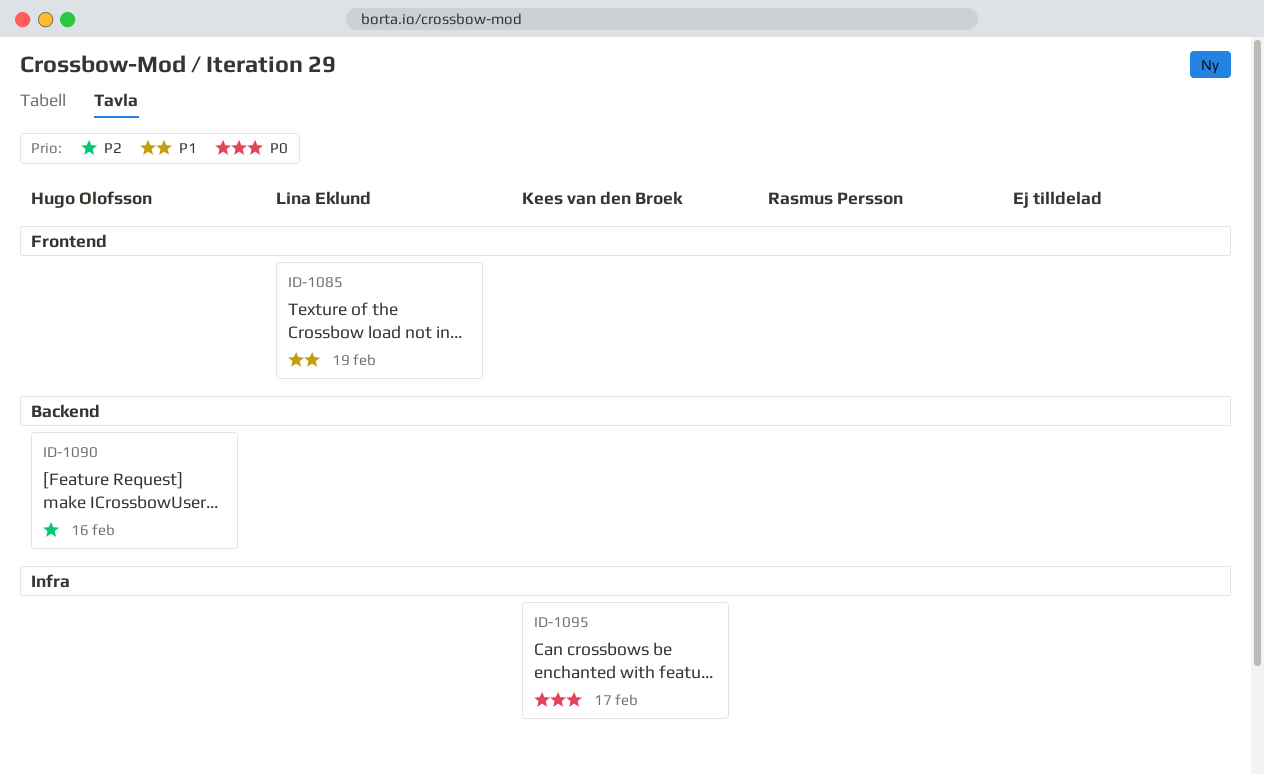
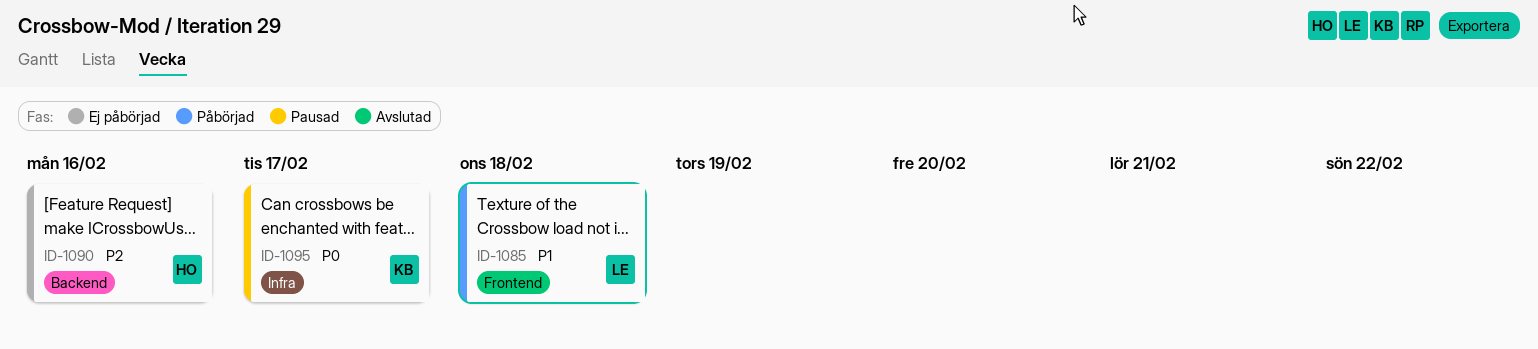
ID-1085, due: Feb 19 -> Feb 18

